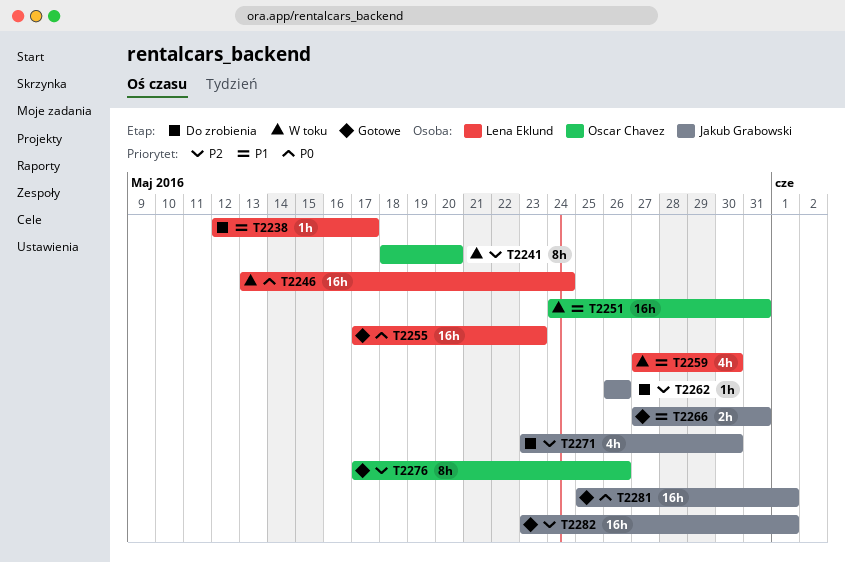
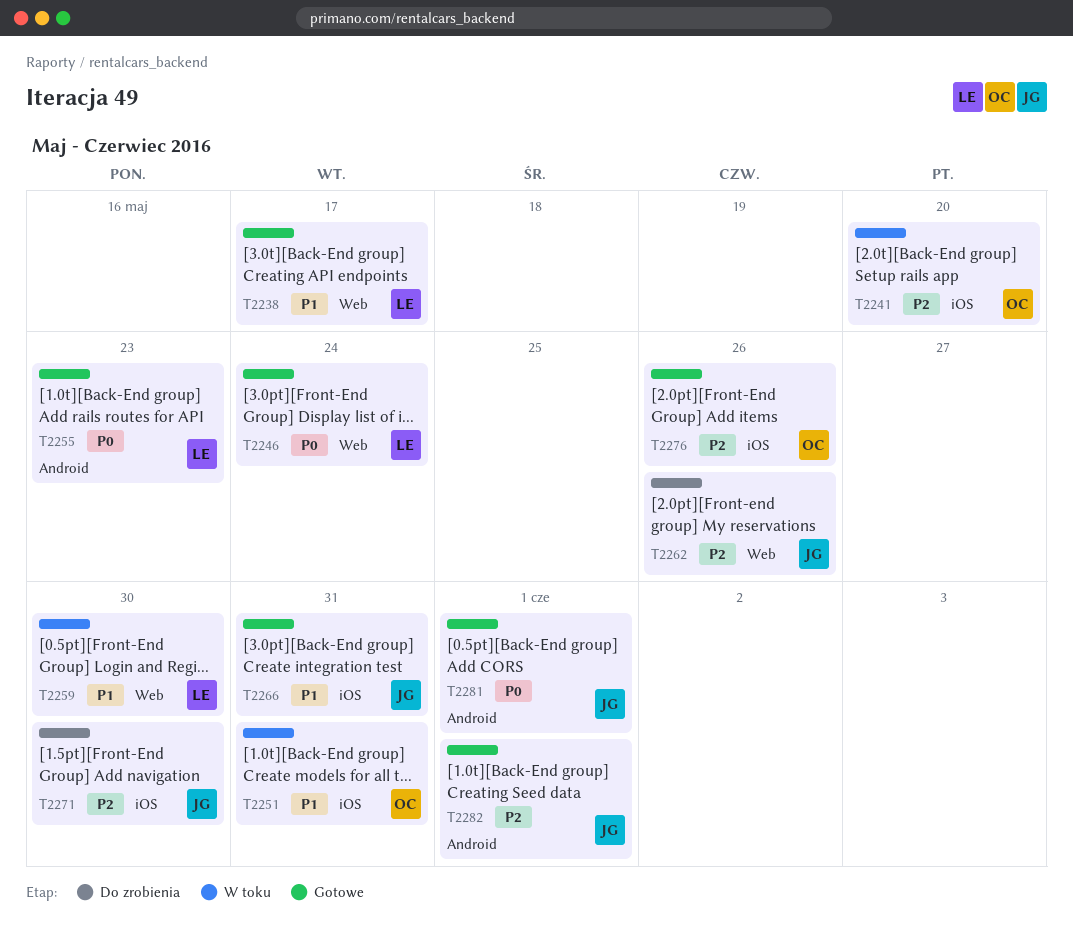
T2238, status: Do zrobienia -> Gotowe
T2246, status: W toku -> Gotowe

